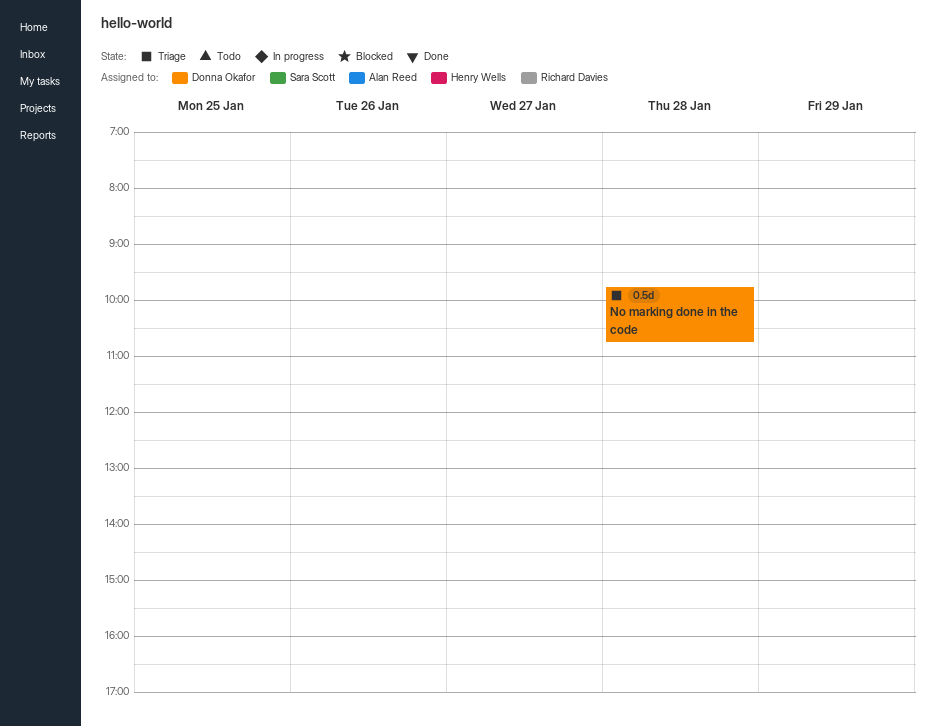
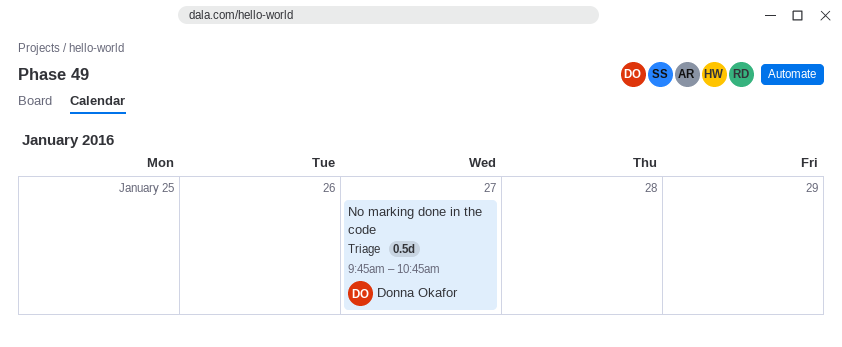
No marking done in the code, day: Jan 28 -> Jan 27

